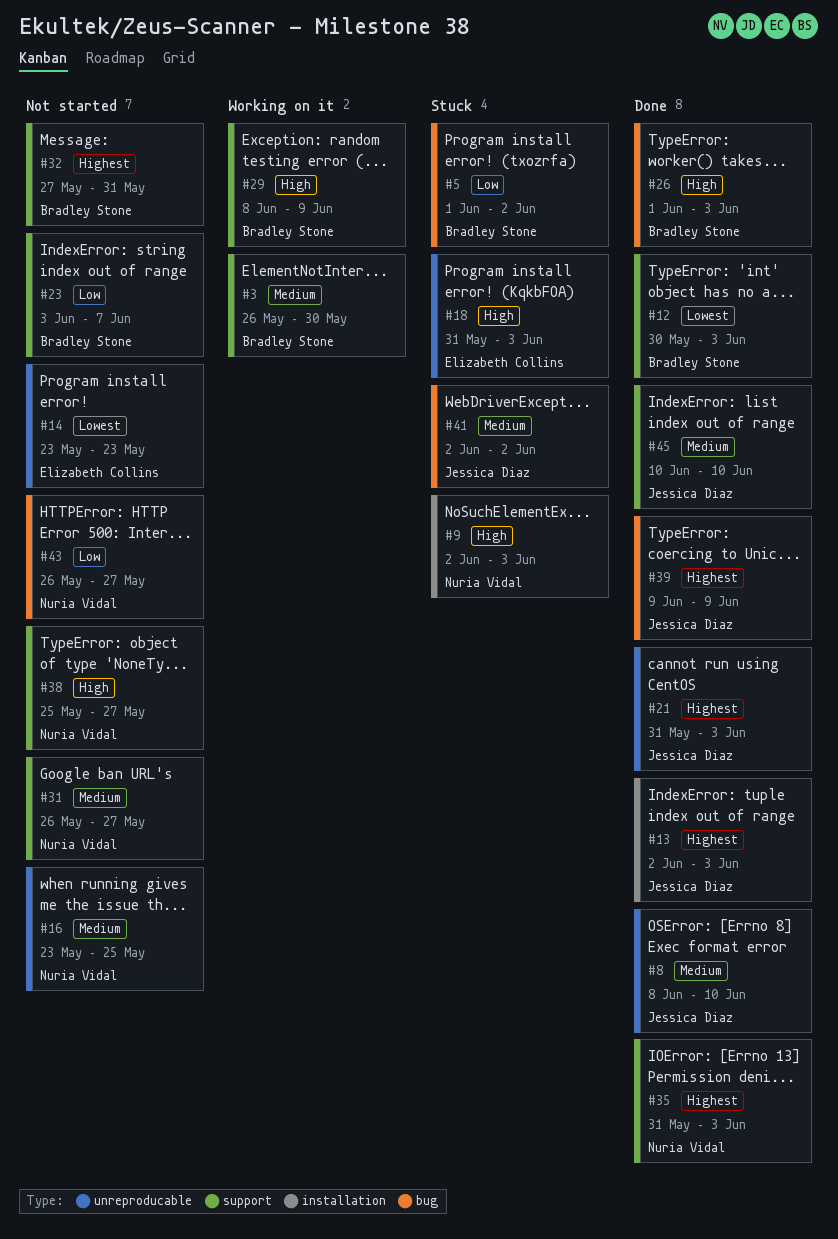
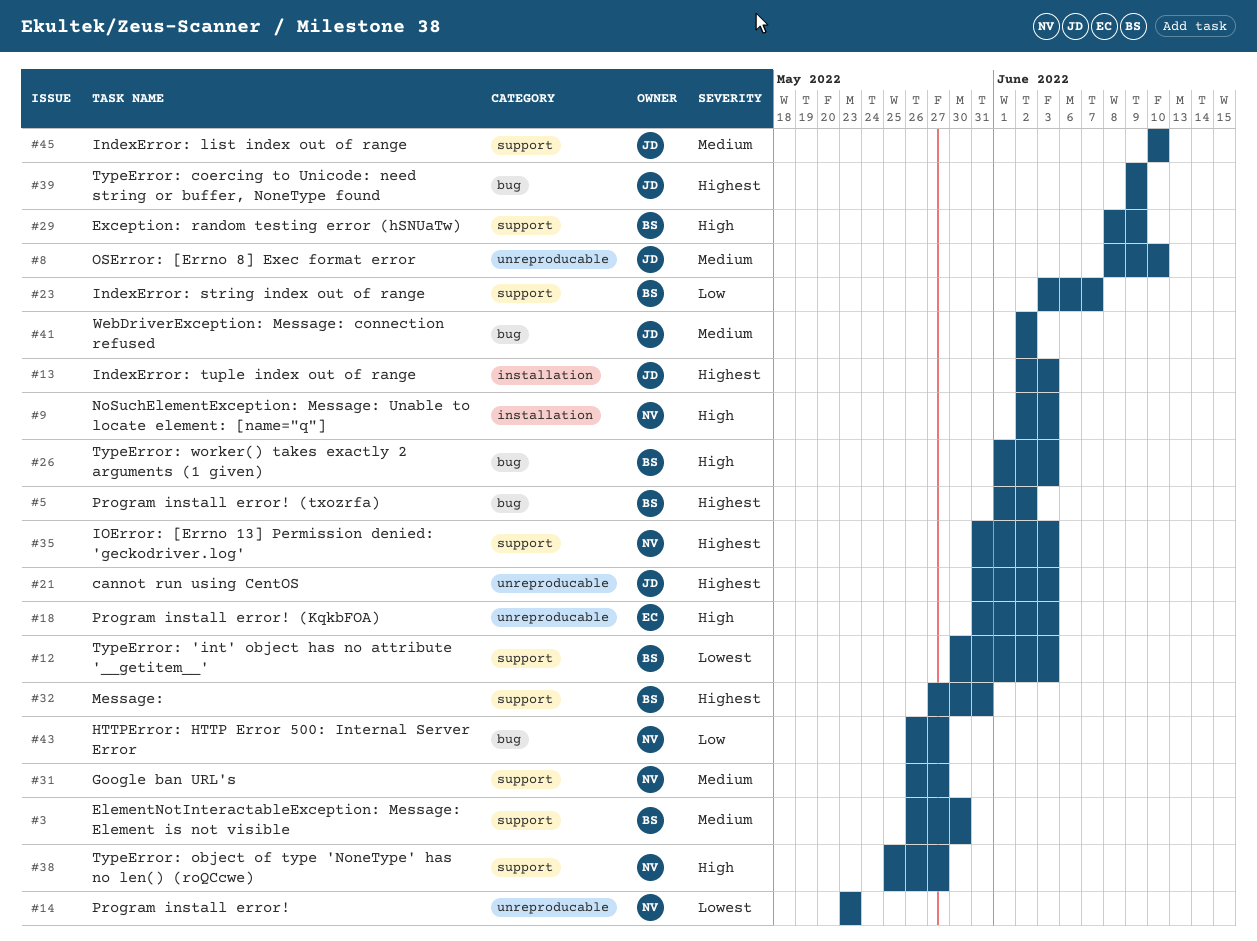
#5, priority: Low -> Highest
#14, owner: Elizabeth Collins -> Nuria Vidal
#16: present -> none

